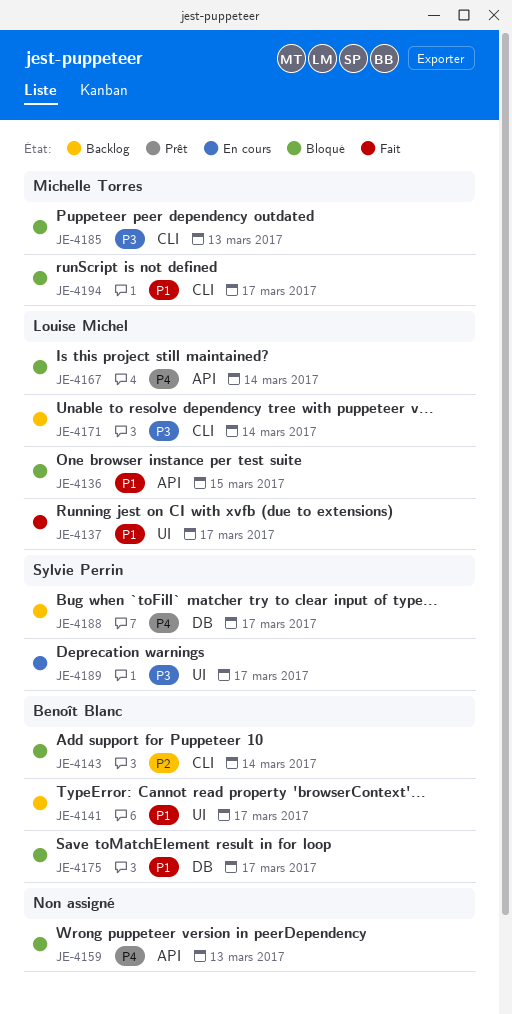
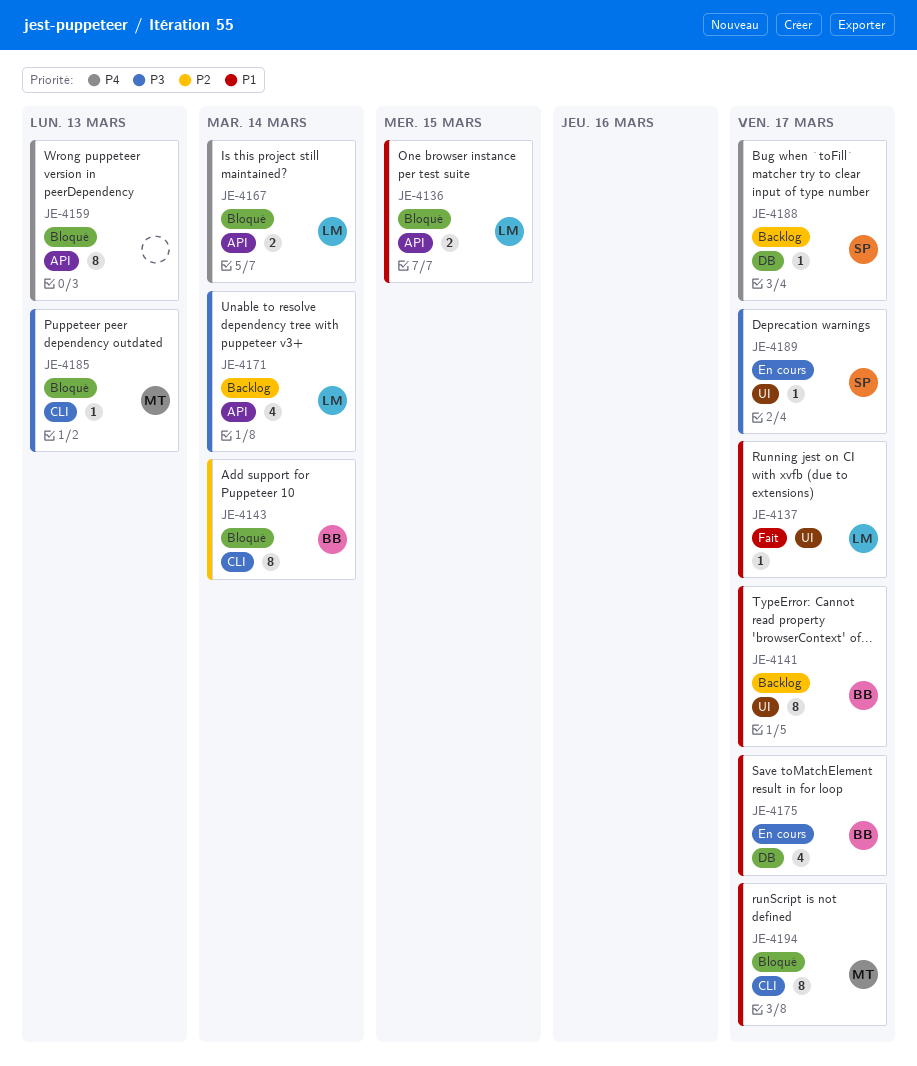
JE-4171, label: CLI -> API
JE-4175, status: Bloqué -> En cours

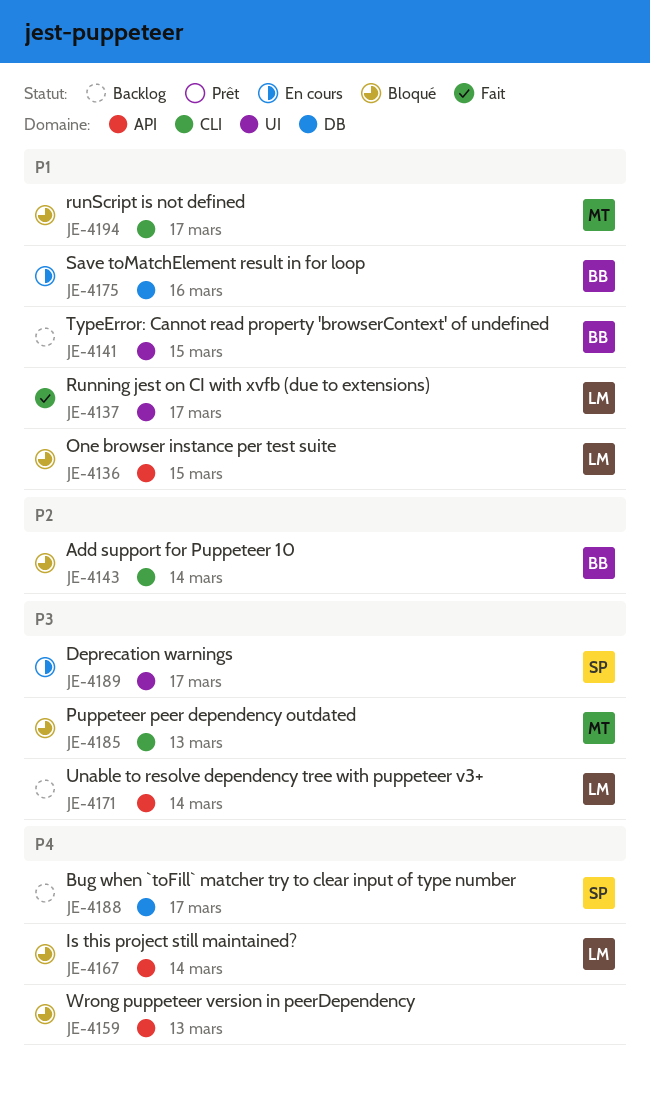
JE-4141, due: Mar 17 -> Mar 15
JE-4175, due: Mar 17 -> Mar 16

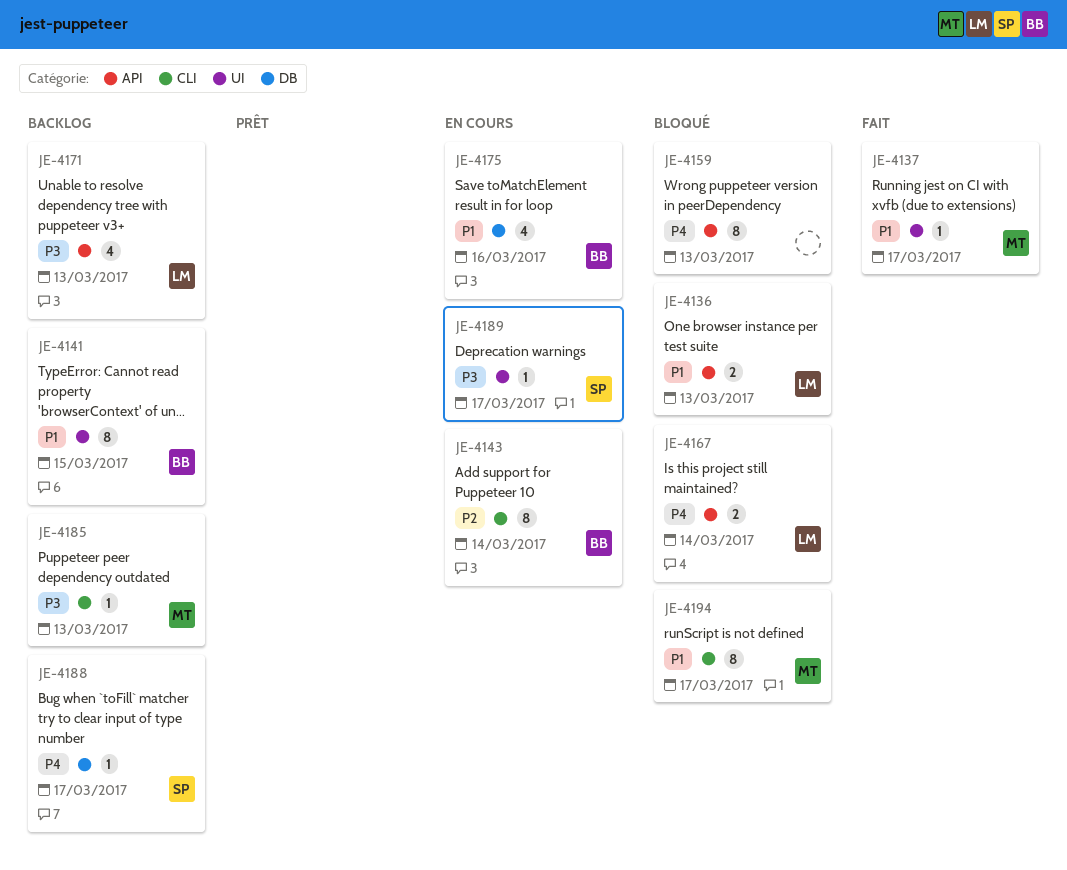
JE-4136, due: Mar 15 -> Mar 13
JE-4137, owner: LM -> MT
JE-4143, status: Bloqué -> En cours
JE-4171, due: Mar 14 -> Mar 13
JE-4185, status: Bloqué -> Backlog

